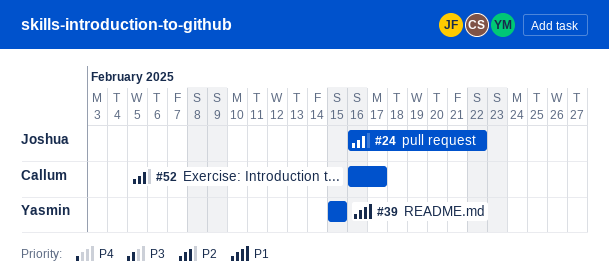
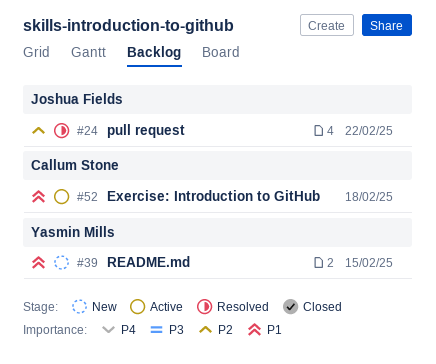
#52, priority: P2 -> P1
#52, due: Feb 17 -> Feb 18

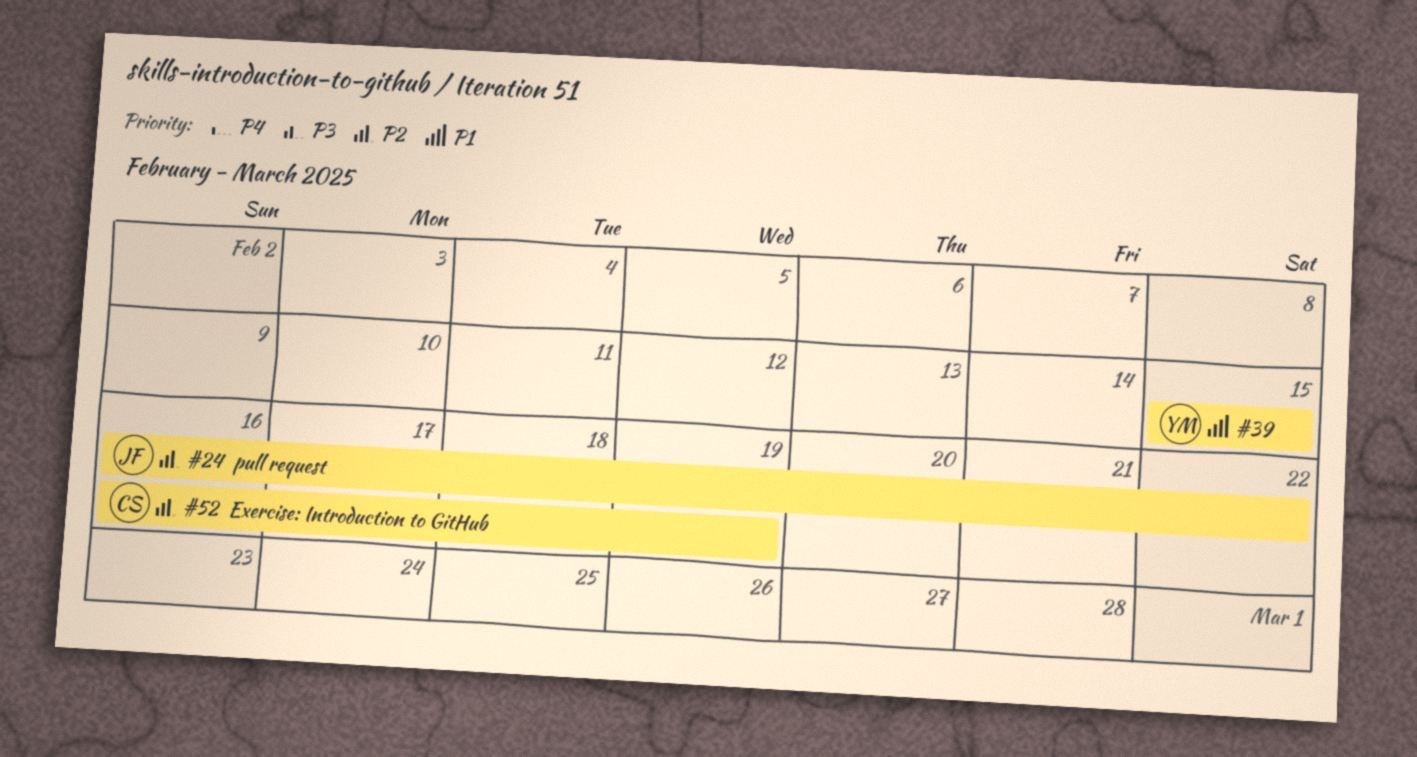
#52, priority: P1 -> P2
#52, due: Feb 18 -> Feb 19

